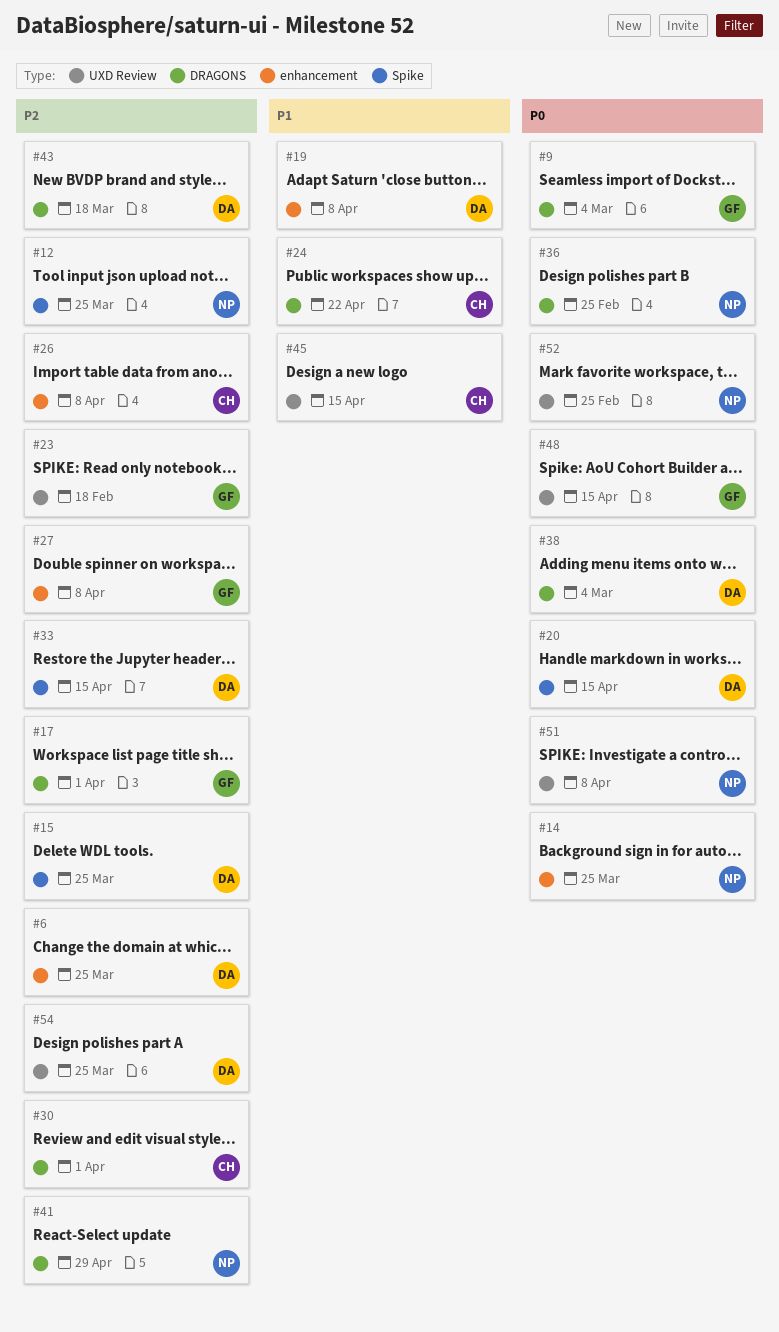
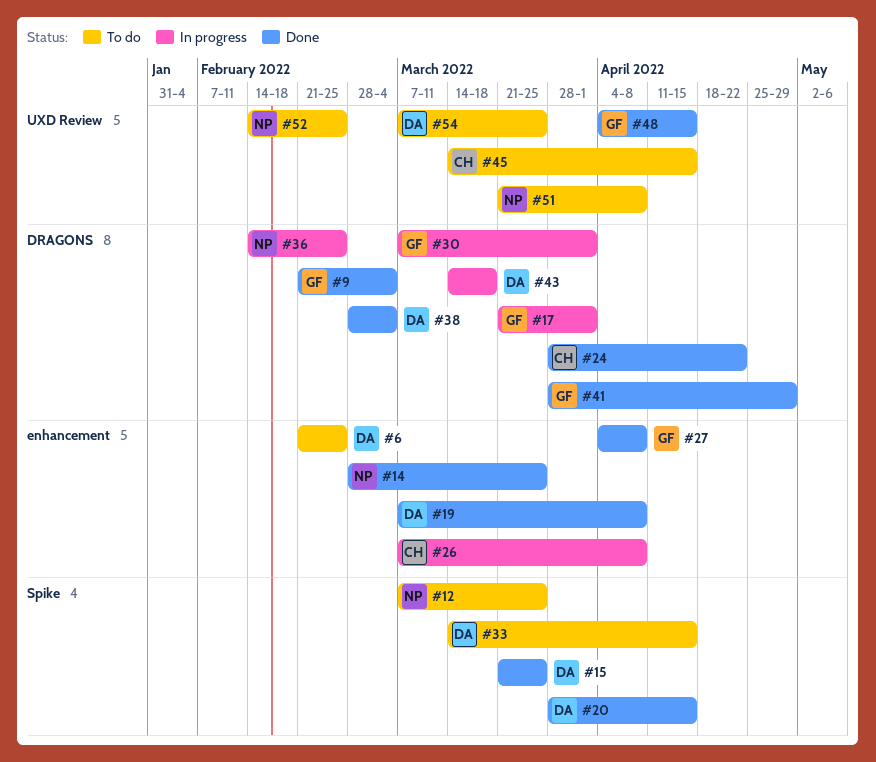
#6, due: Mar 25 -> Feb 25
#23: present -> none
#30, owner: CH -> GF
#41, owner: NP -> GF

